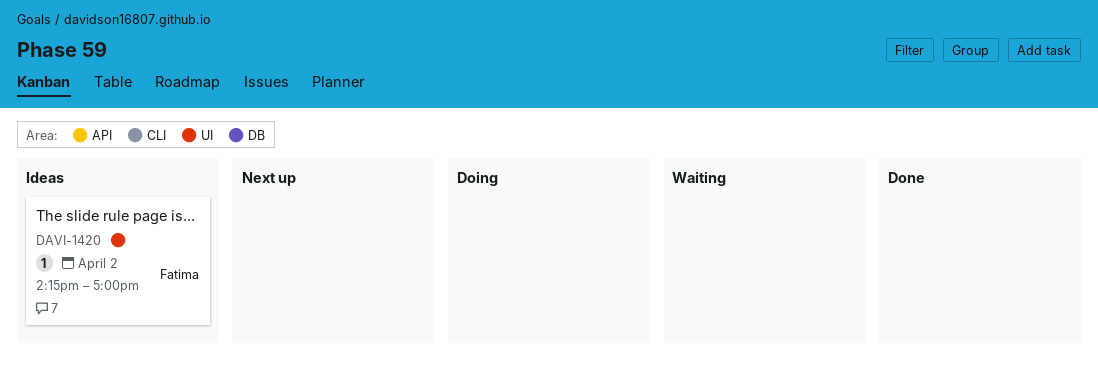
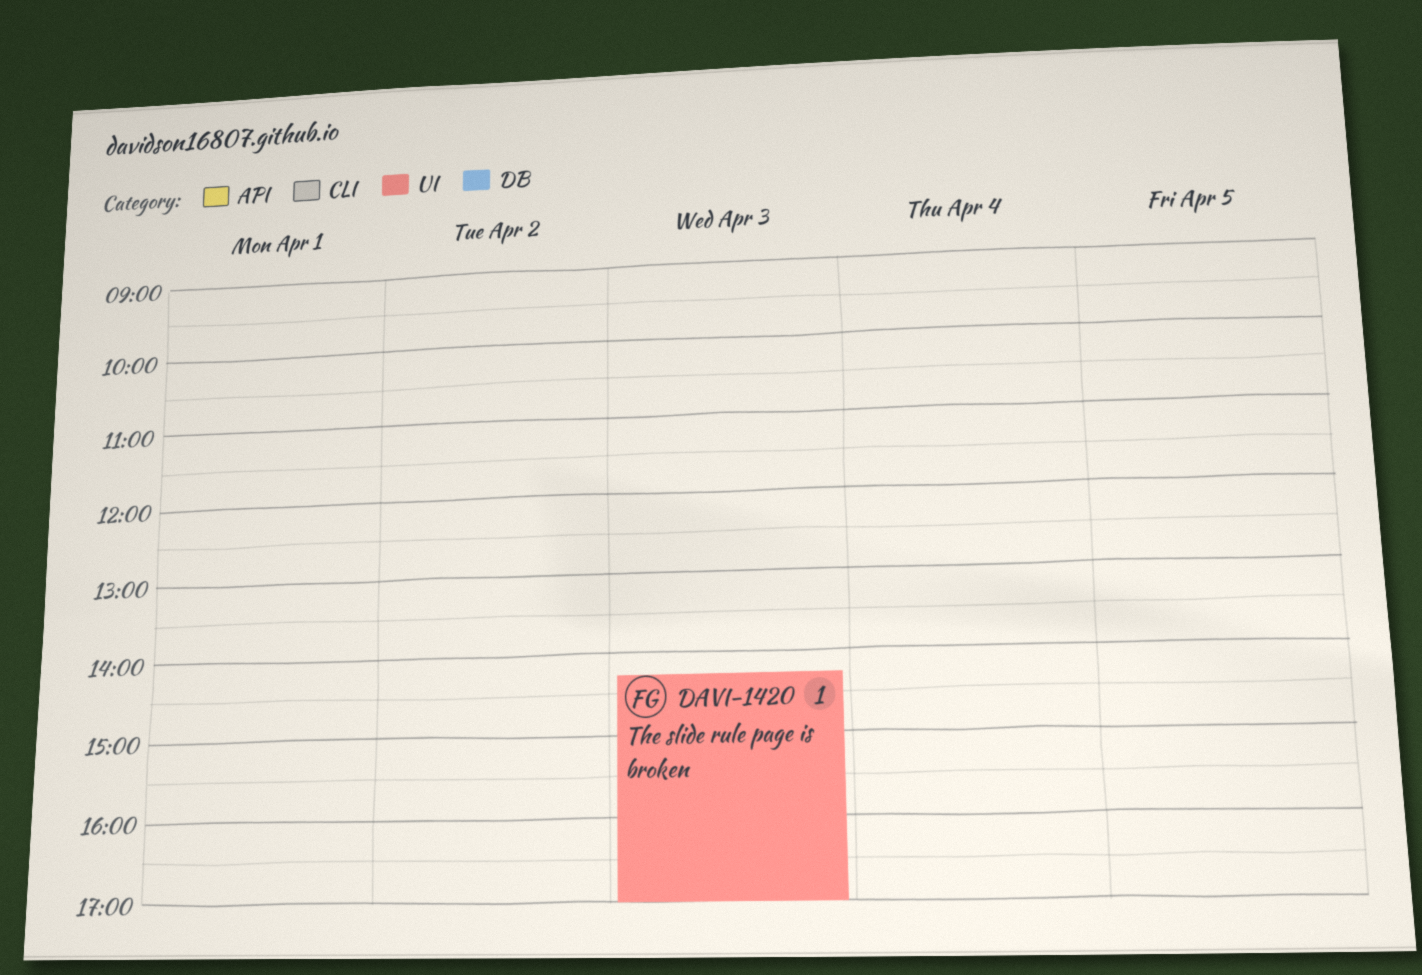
DAVI-1420, day: Apr 2 -> Apr 3

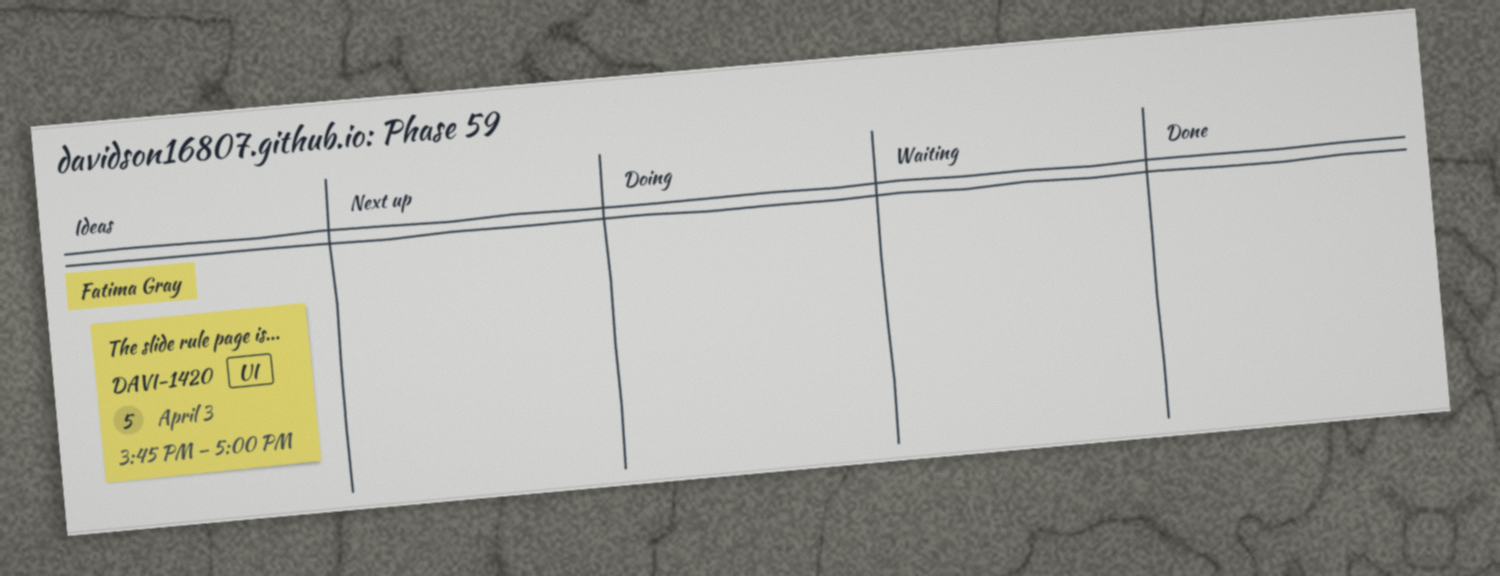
DAVI-1420, estimate: 1 -> 5
DAVI-1420, begins: 14:15 -> 15:45

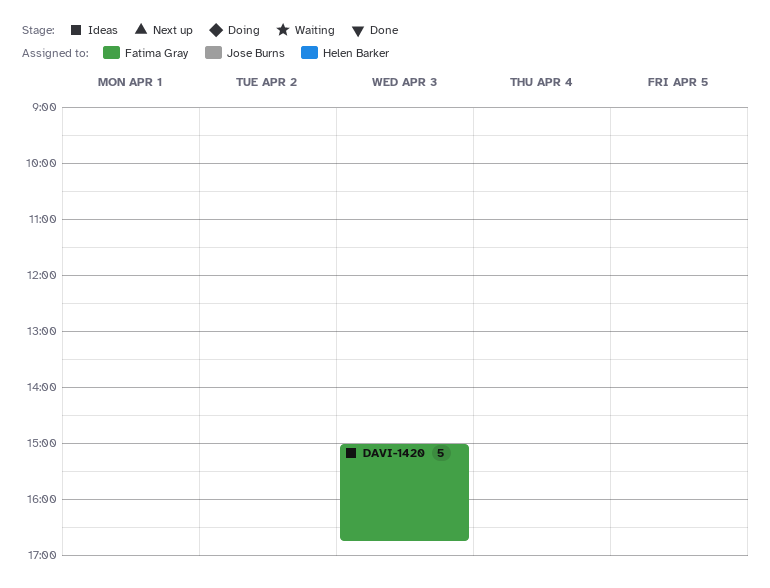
DAVI-1420, begins: 15:45 -> 15:00
DAVI-1420, ends: 17:00 -> 16:45

